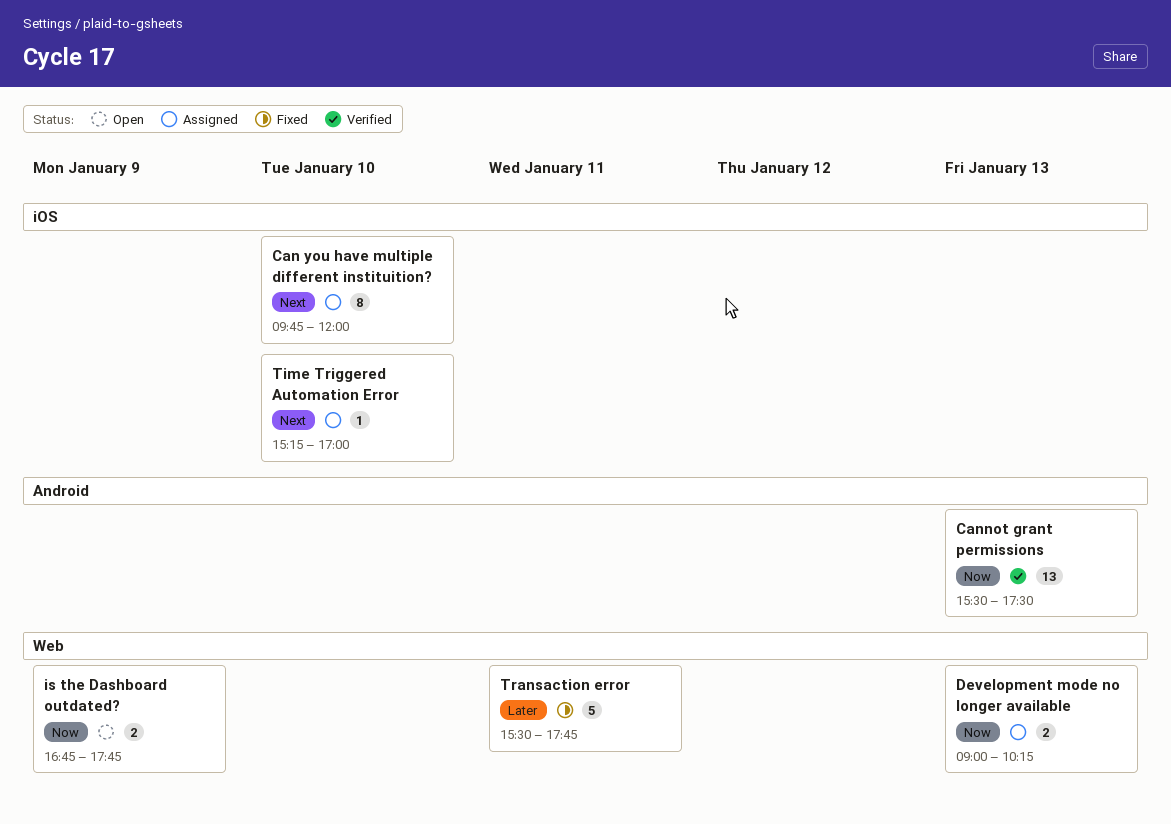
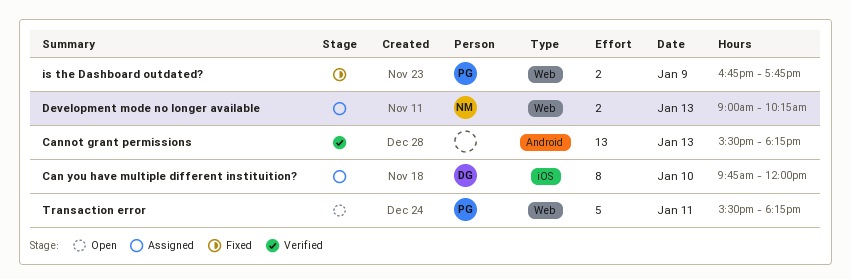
Cannot grant permissions, ends: 17:30 -> 18:15
is the Dashboard outdated?, status: Open -> Fixed
Time Triggered Automation Error: present -> none
Transaction error, status: Fixed -> Open
Transaction error, ends: 17:45 -> 18:15

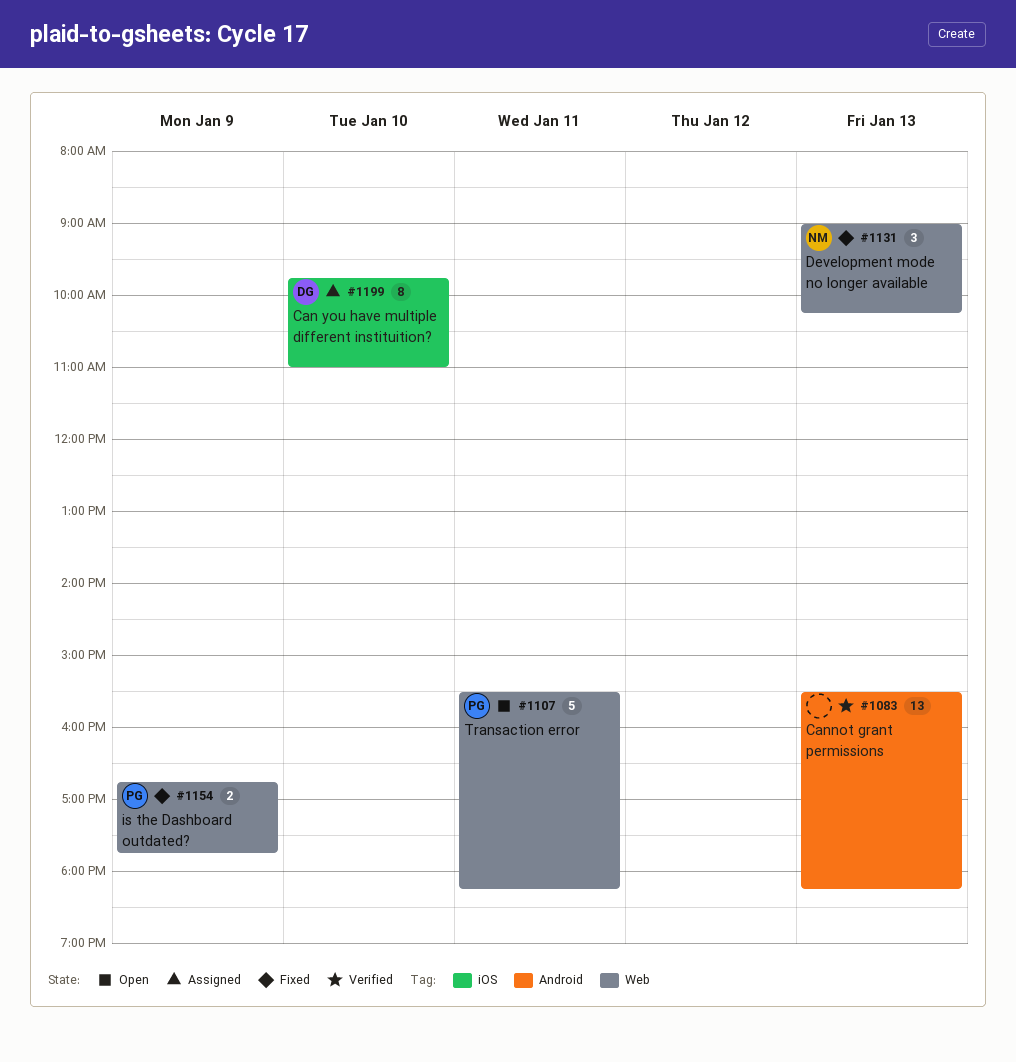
Can you have multiple different instituition?, ends: 12:00 -> 11:00
Development mode no longer available, status: Assigned -> Fixed
Development mode no longer available, estimate: 2 -> 3

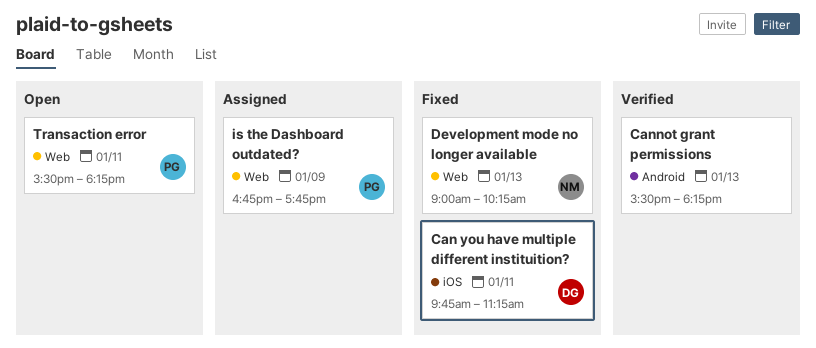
Can you have multiple different instituition?, status: Assigned -> Fixed
Can you have multiple different instituition?, day: Jan 10 -> Jan 11
Can you have multiple different instituition?, ends: 11:00 -> 11:15
is the Dashboard outdated?, status: Fixed -> Assigned

